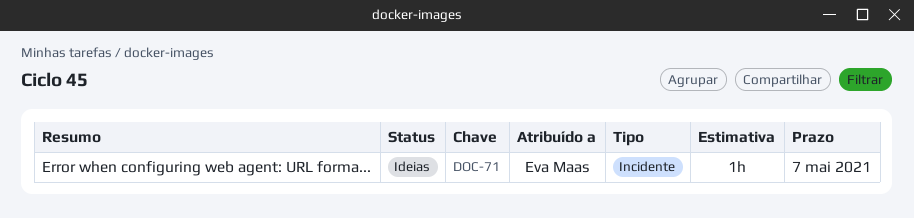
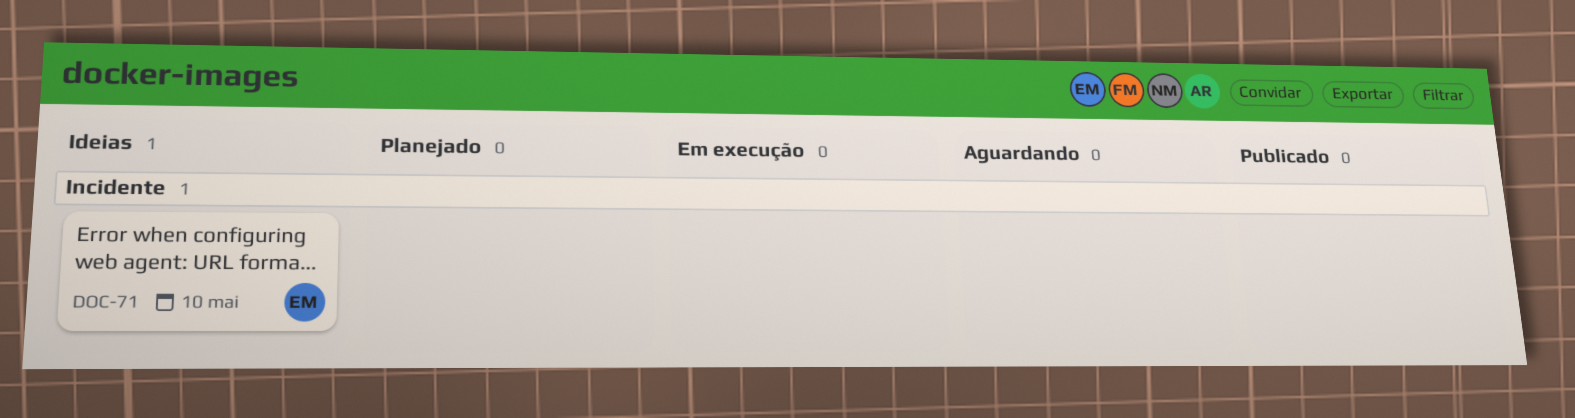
DOC-71, due: May 7 -> May 10

